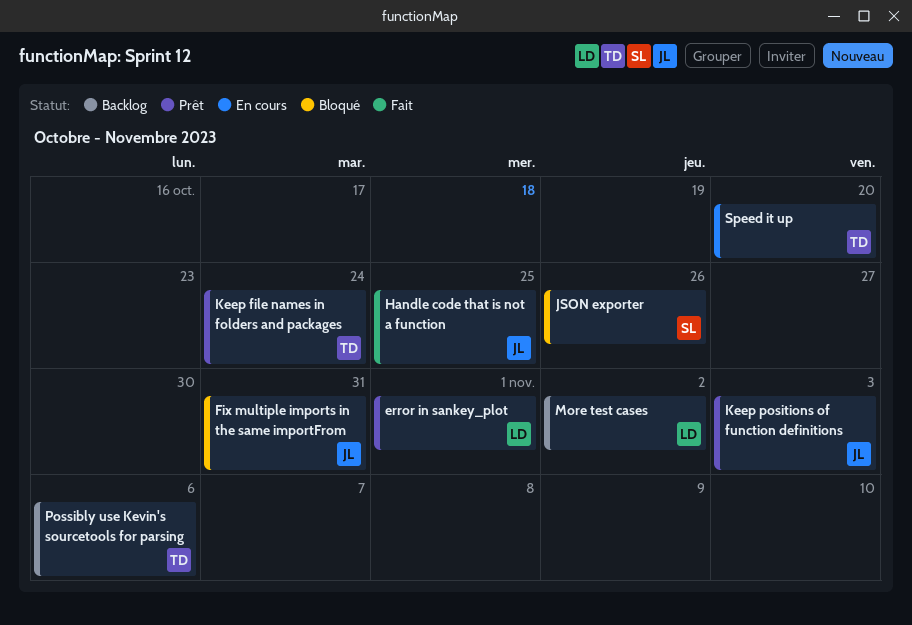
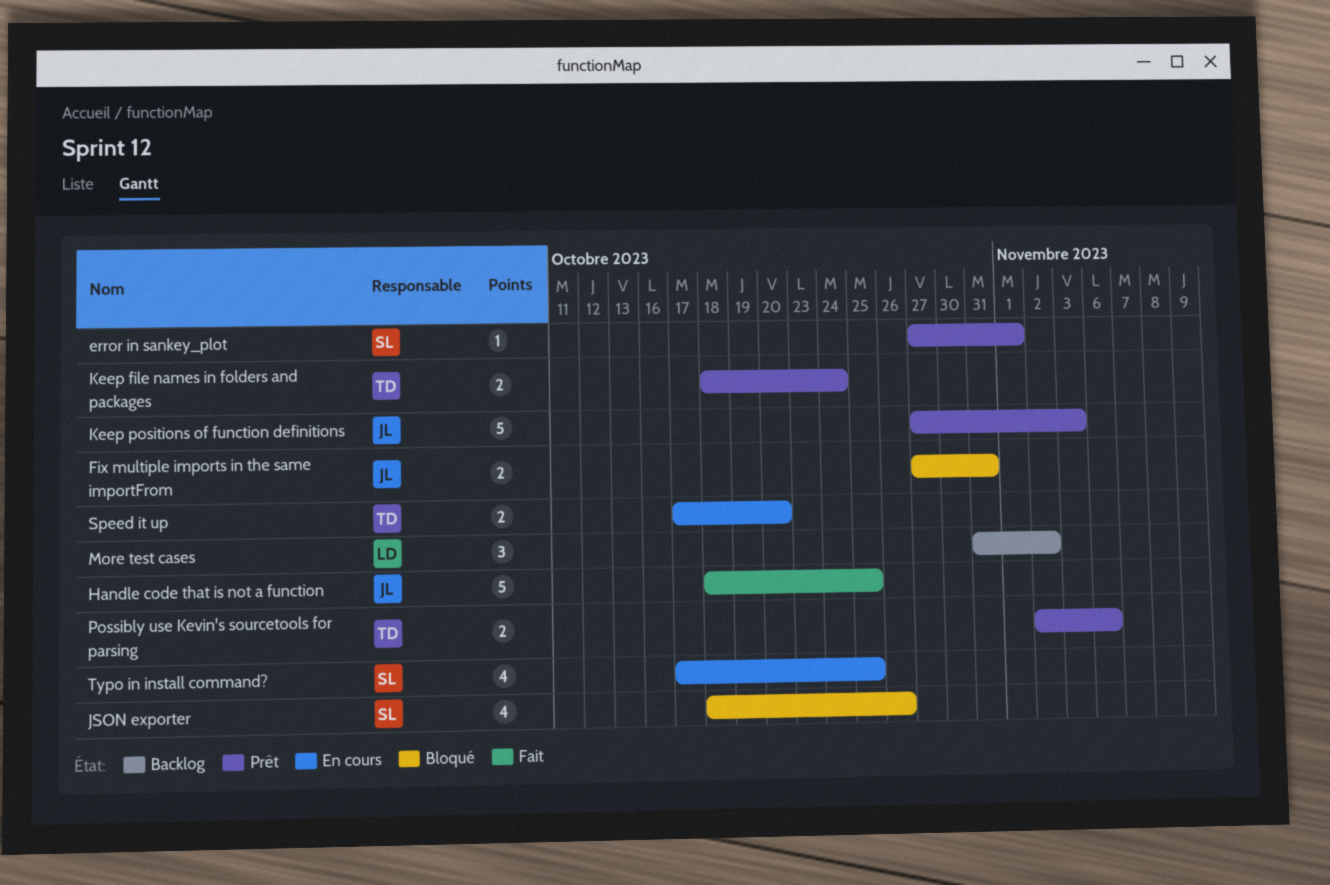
error in sankey_plot, owner: LD -> SL
Possibly use Kevin's sourcetools for parsing, status: Backlog -> Prêt
Typo in install command?: none -> present

